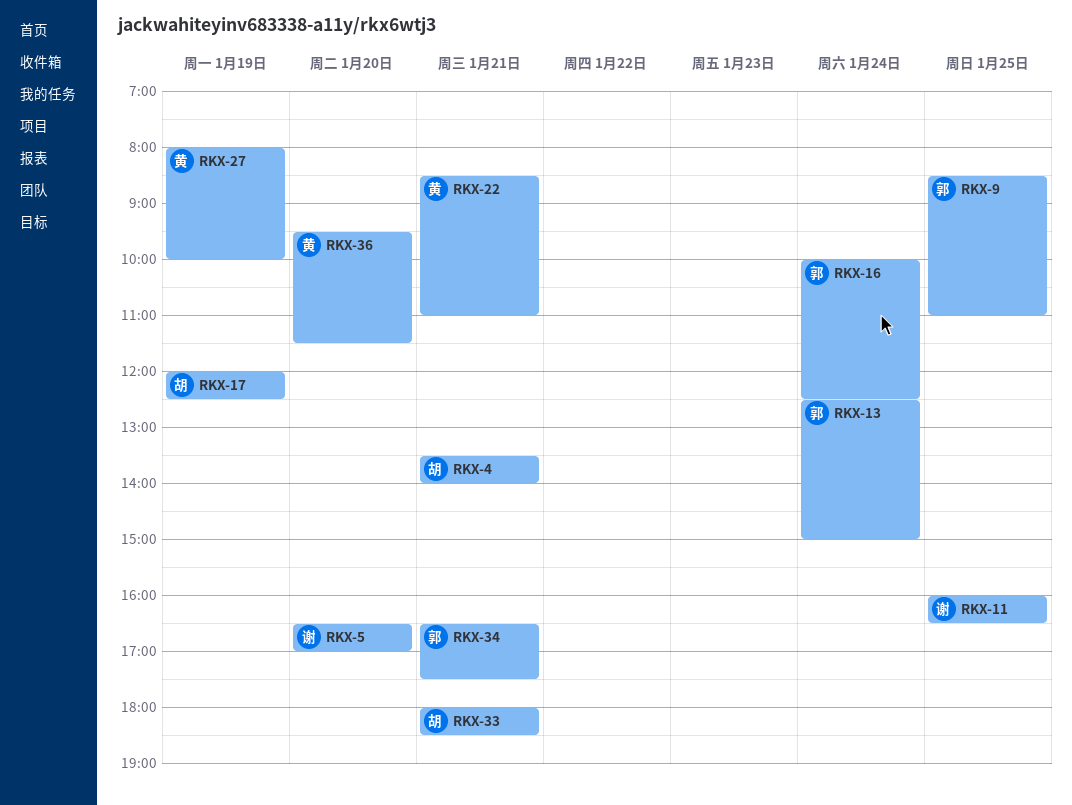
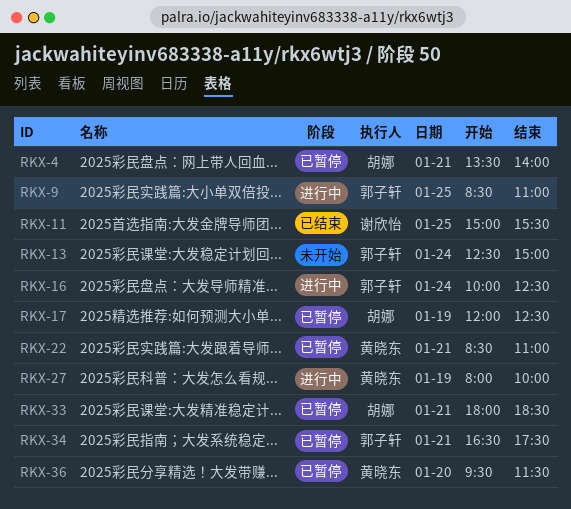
RKX-5: present -> none
RKX-11, begins: 16:00 -> 15:00
RKX-11, ends: 16:30 -> 15:30

